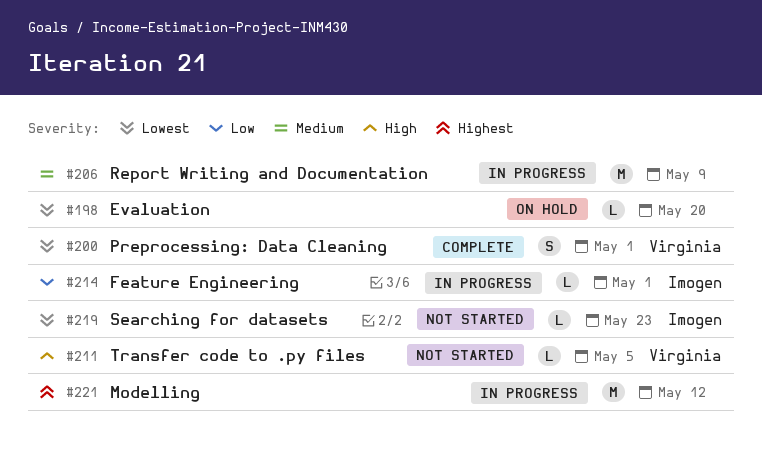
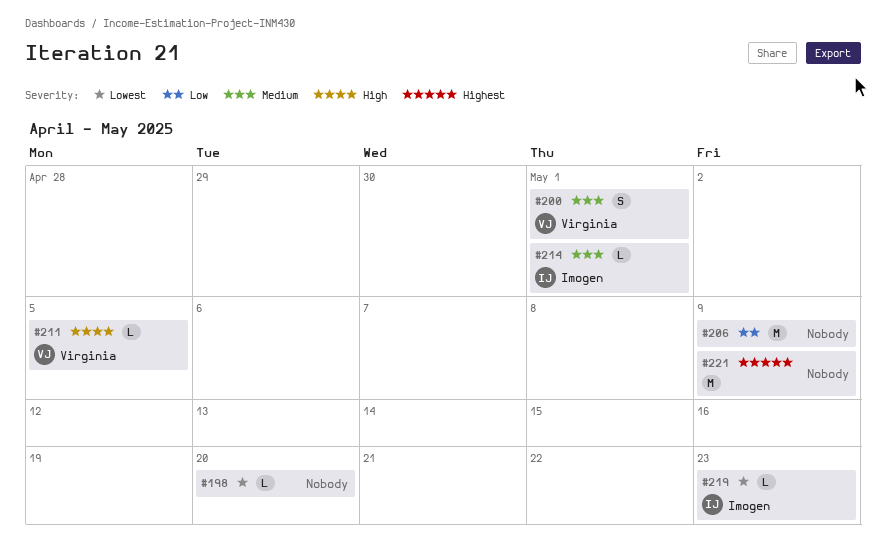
#200, priority: Lowest -> Medium
#206, priority: Medium -> Low
#214, priority: Low -> Medium
#221, due: May 12 -> May 9

